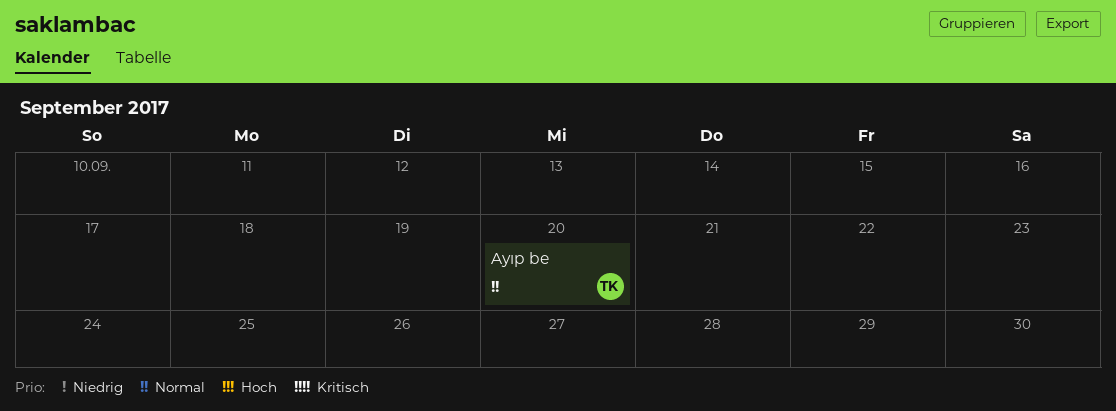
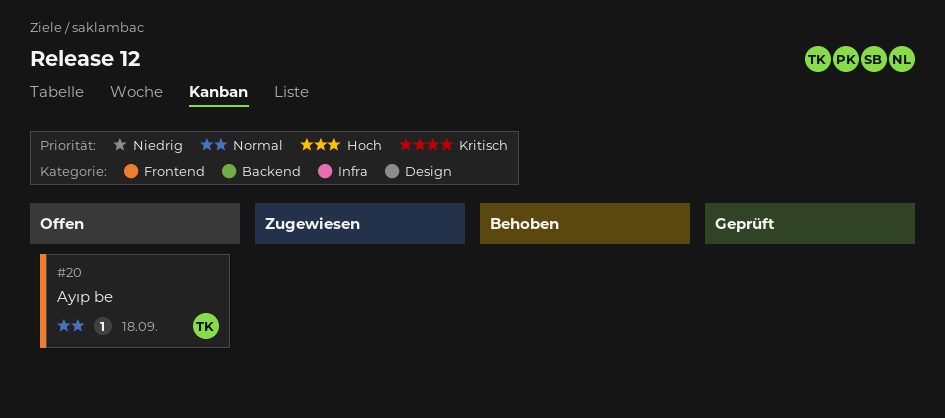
Ayıp be, due: Sep 20 -> Sep 18

